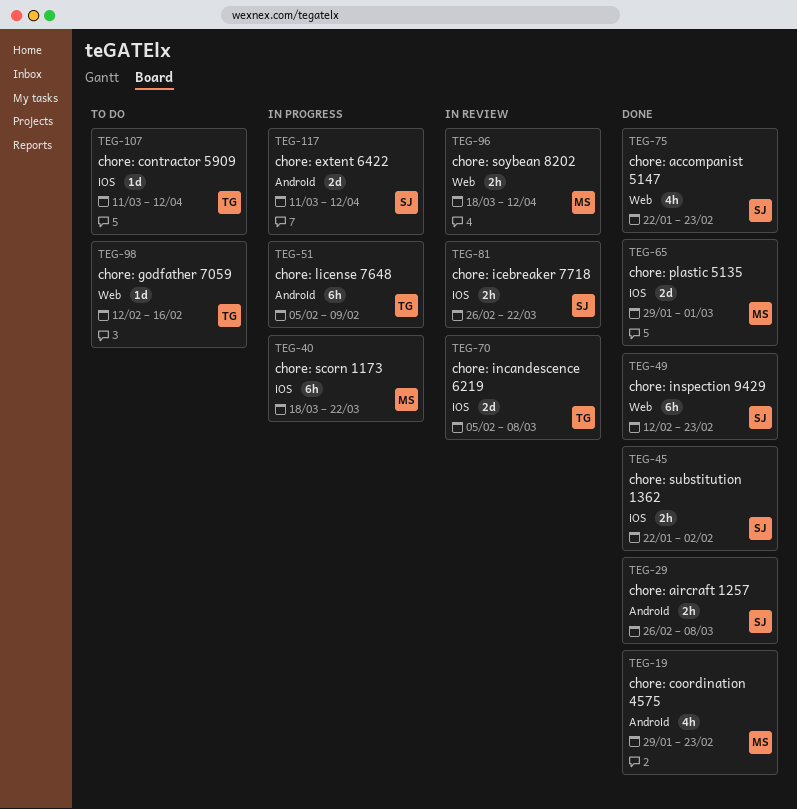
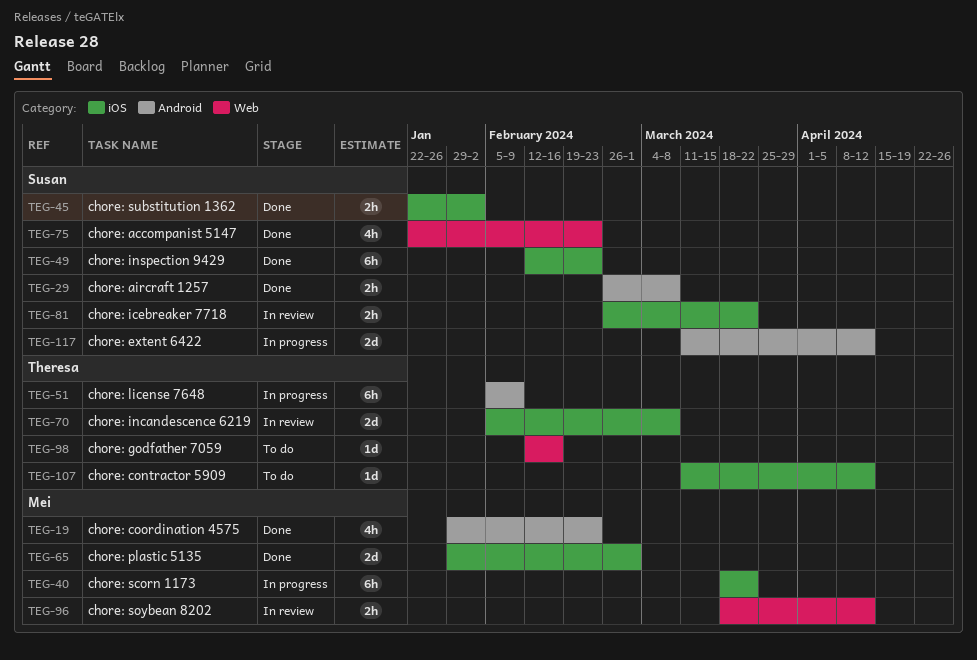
TEG-49, label: Web -> iOS

